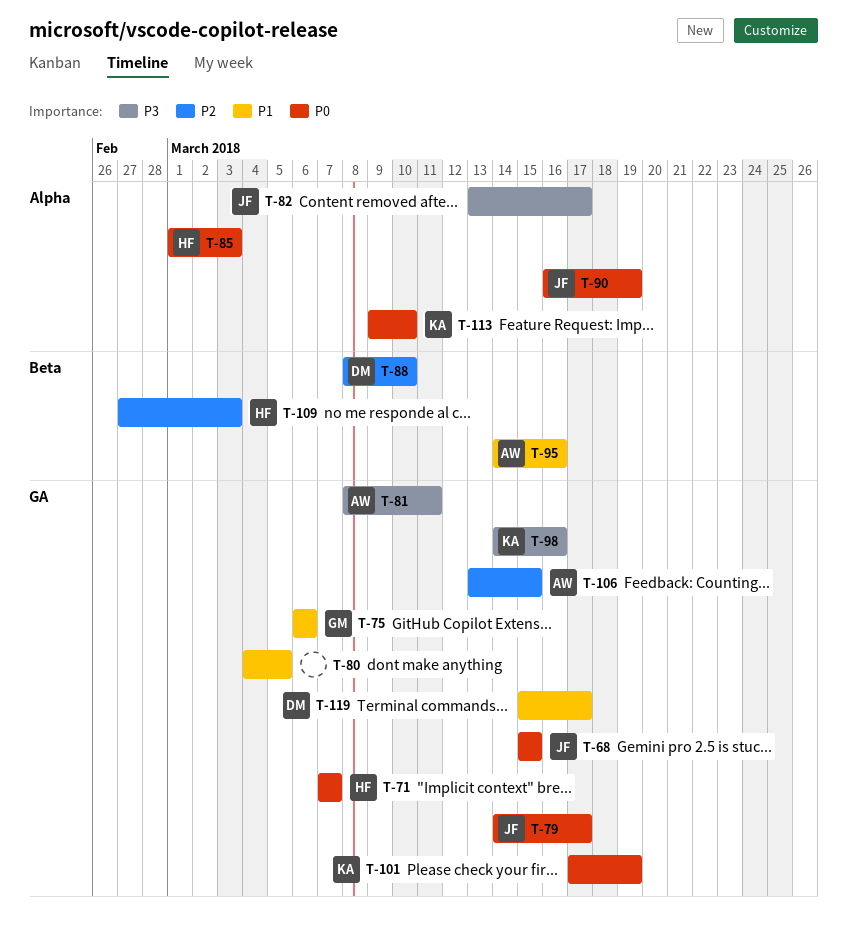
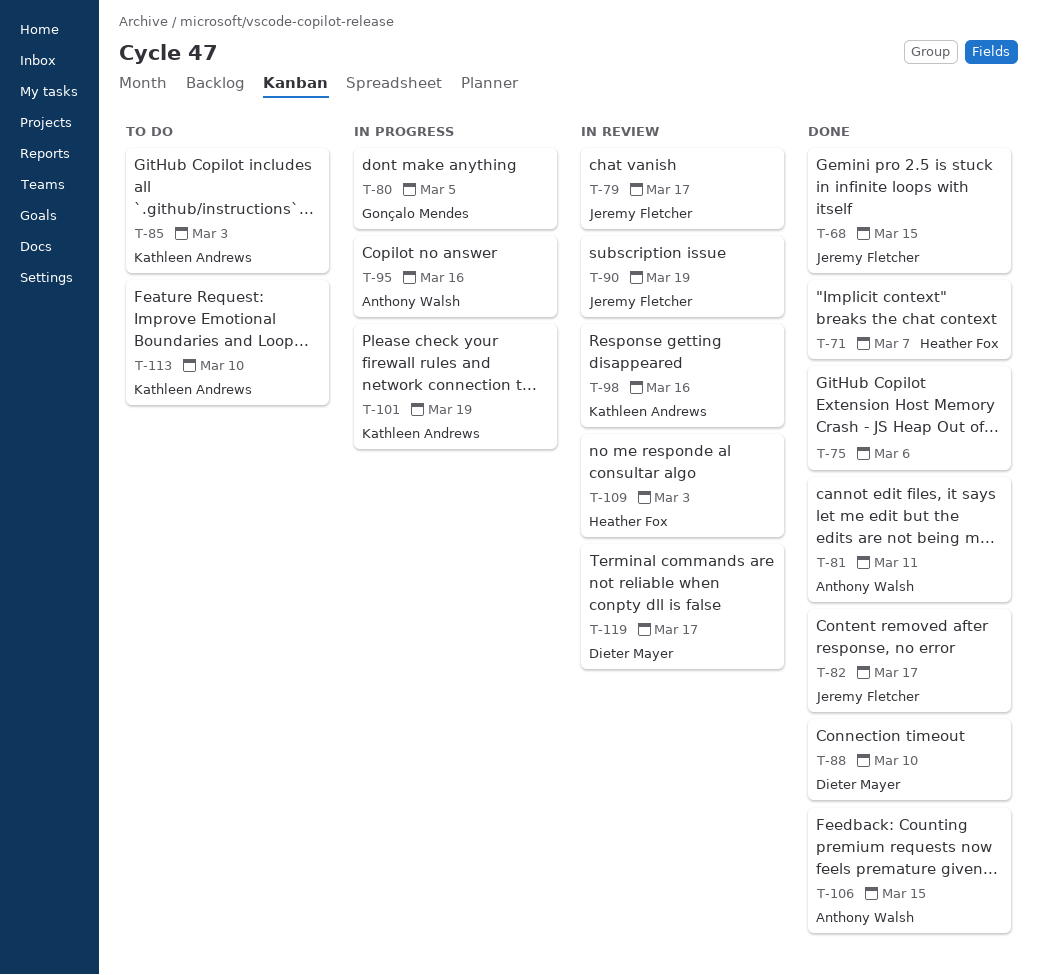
T-75, owner: Gonçalo Mendes -> none
T-80, owner: none -> Gonçalo Mendes
T-85, owner: Heather Fox -> Kathleen Andrews

